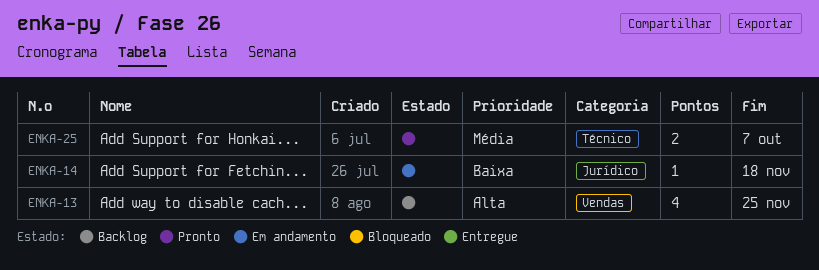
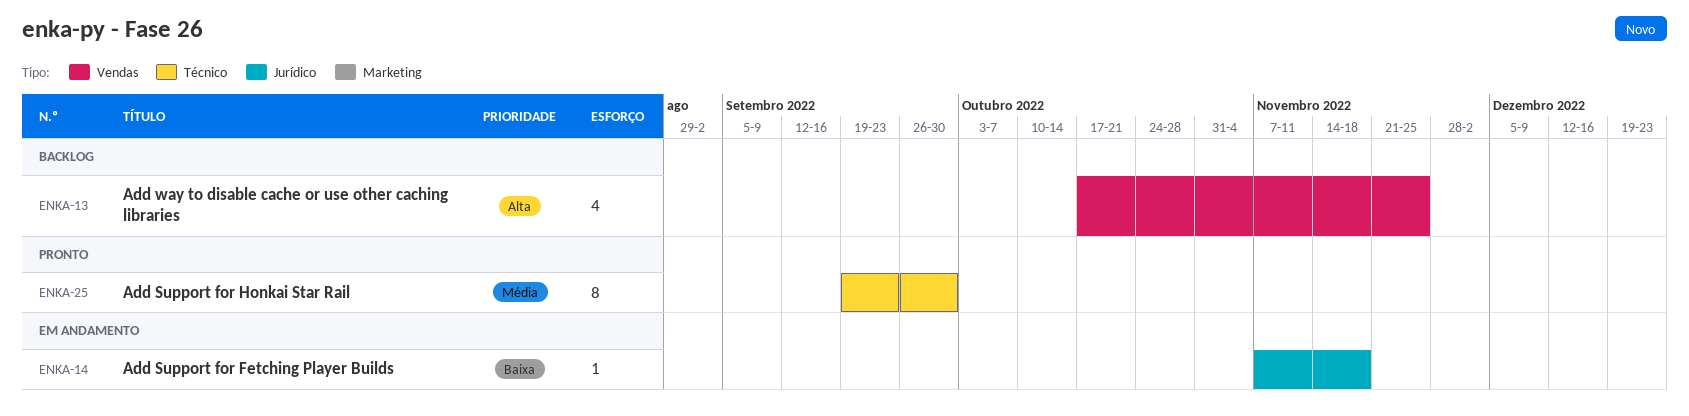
ENKA-25, estimate: 2 -> 8
ENKA-25, due: Oct 7 -> Sep 30

